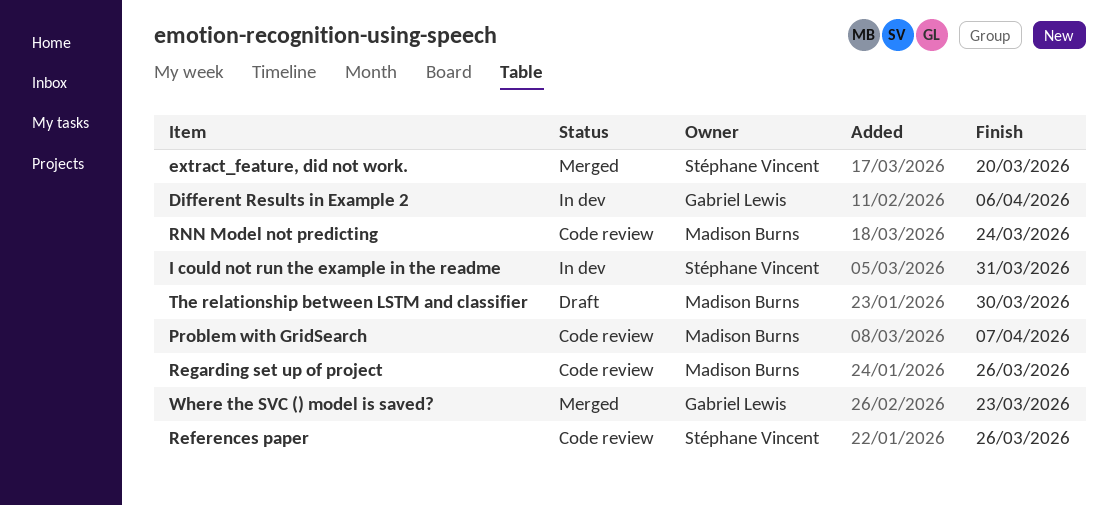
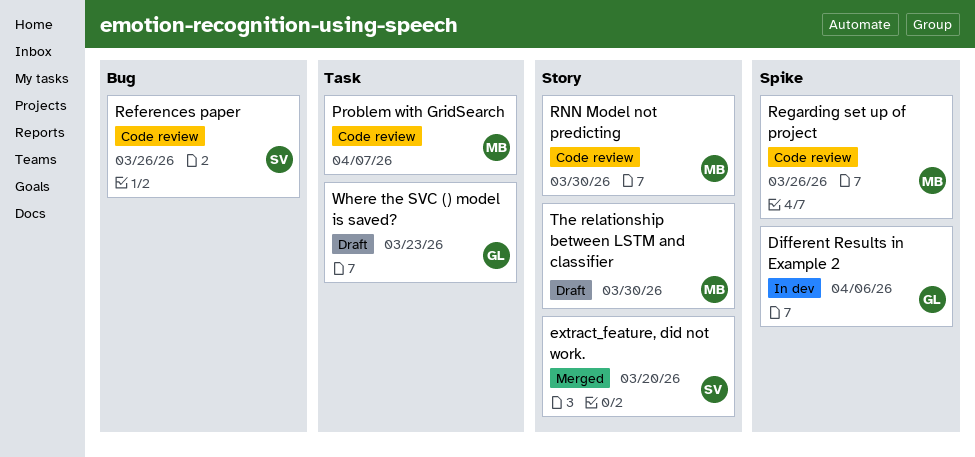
I could not run the example in the readme: present -> none
RNN Model not predicting, due: Mar 24 -> Mar 30
Where the SVC () model is saved?, status: Merged -> Draft

